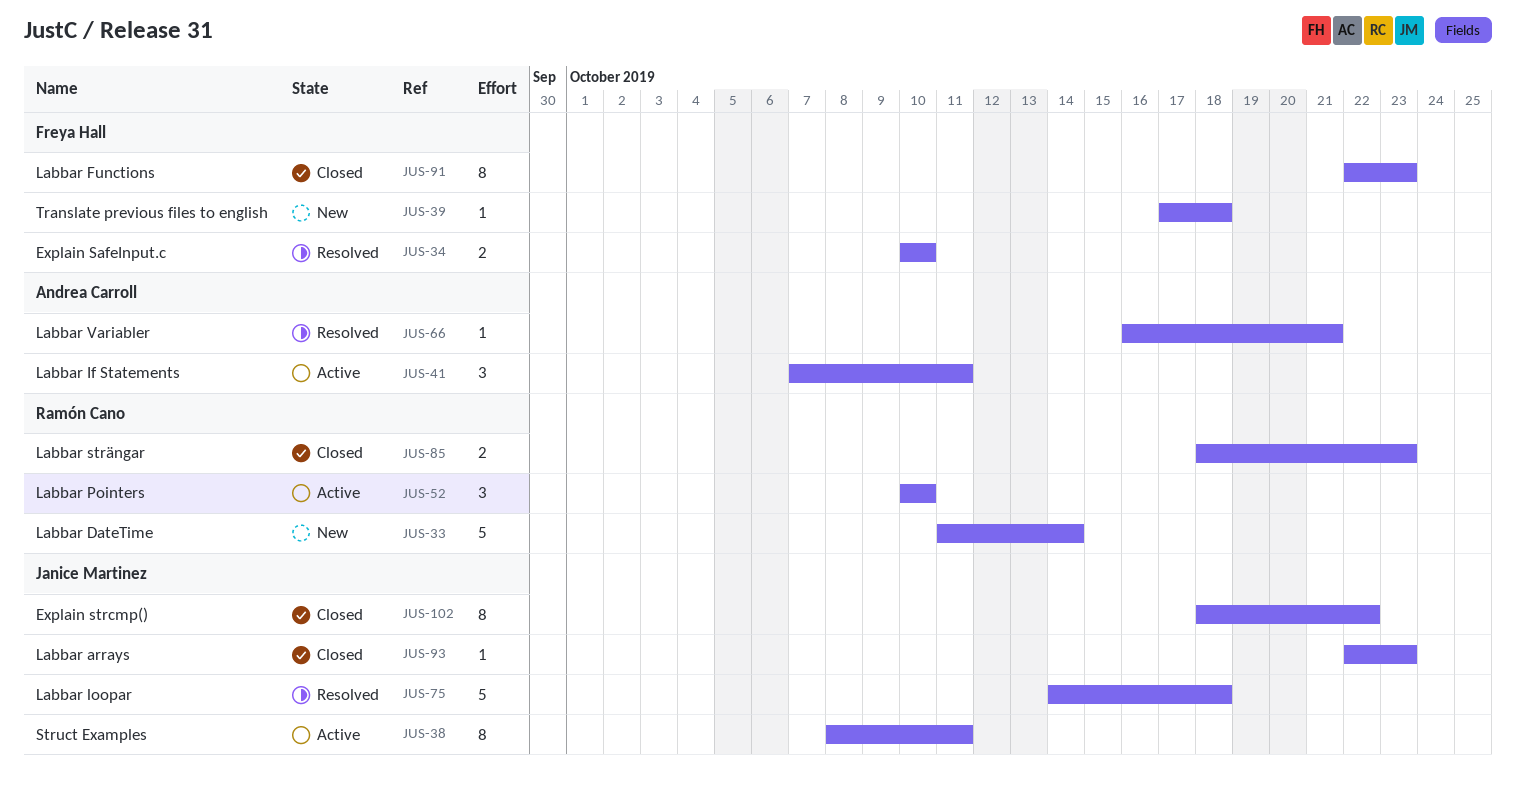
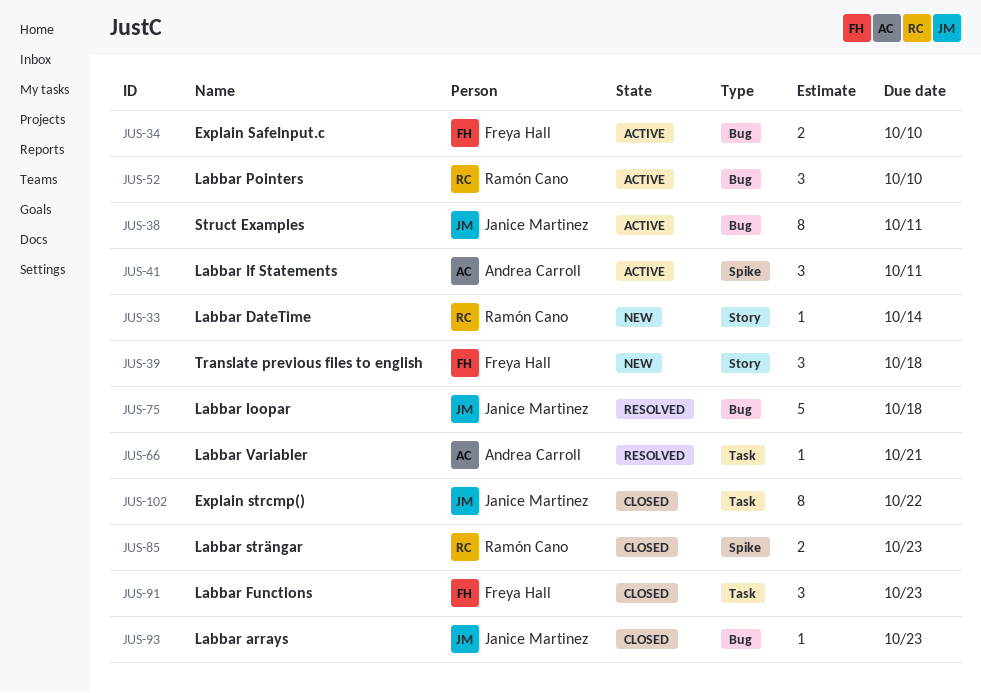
JUS-33, estimate: 5 -> 1
JUS-34, status: Resolved -> Active
JUS-39, estimate: 1 -> 3
JUS-91, estimate: 8 -> 3

